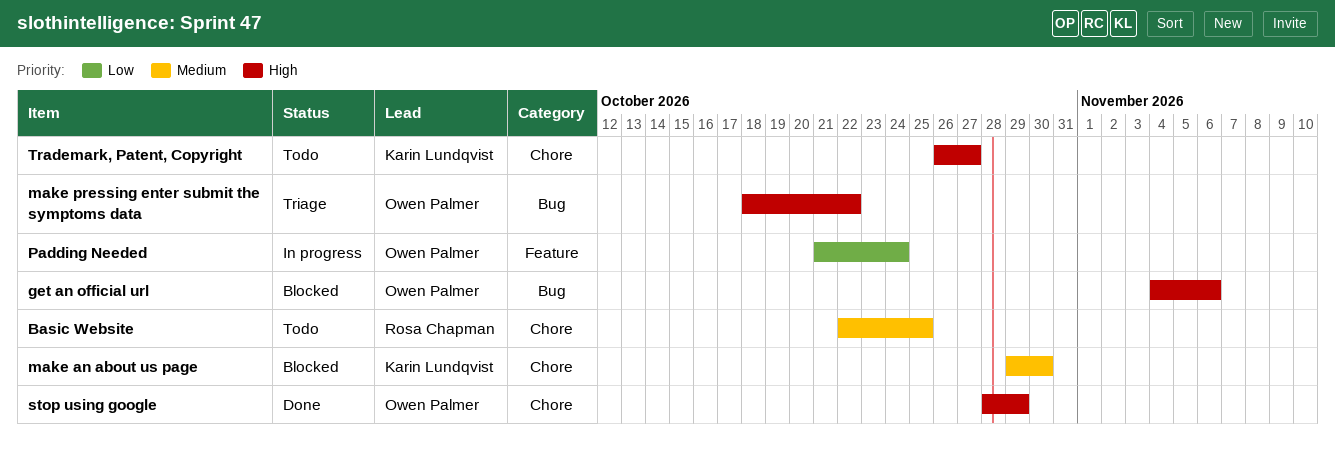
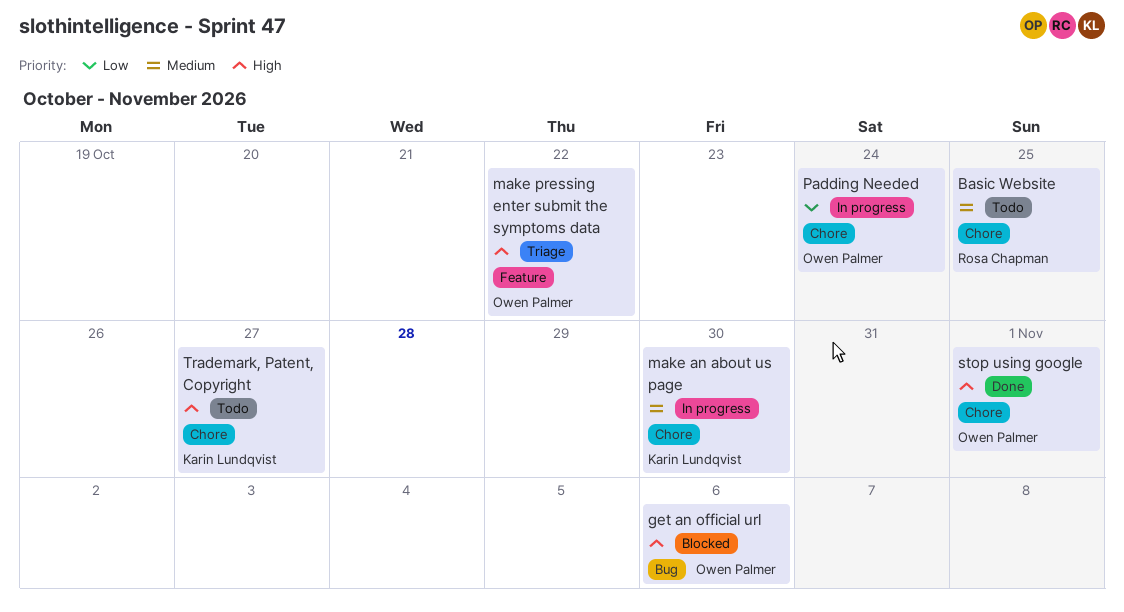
make an about us page, status: Blocked -> In progress
make pressing enter submit the symptoms data, label: Bug -> Feature
Padding Needed, label: Feature -> Chore
stop using google, due: Oct 29 -> Nov 1

